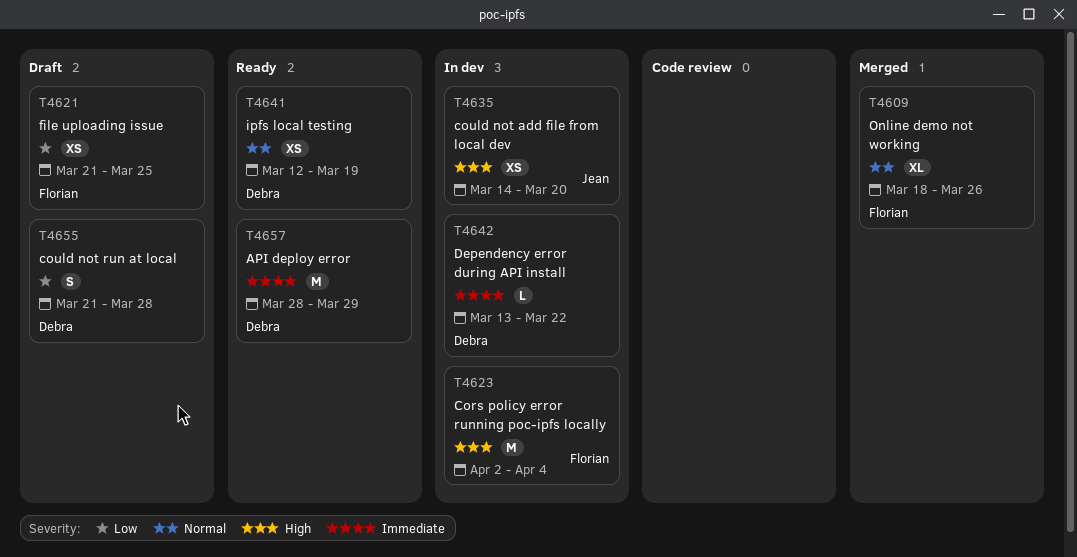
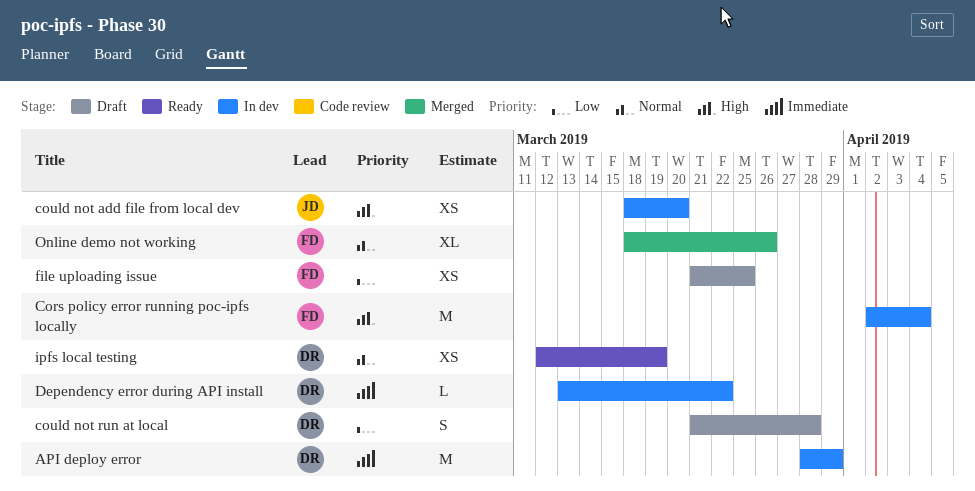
API deploy error, status: Ready -> In dev
could not add file from local dev, start: Mar 14 -> Mar 18

